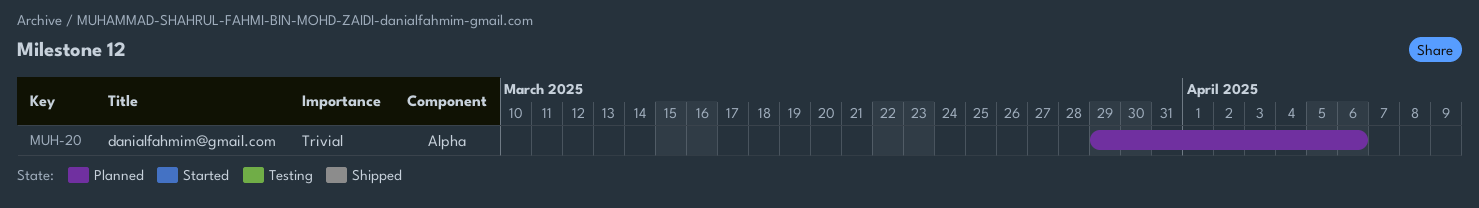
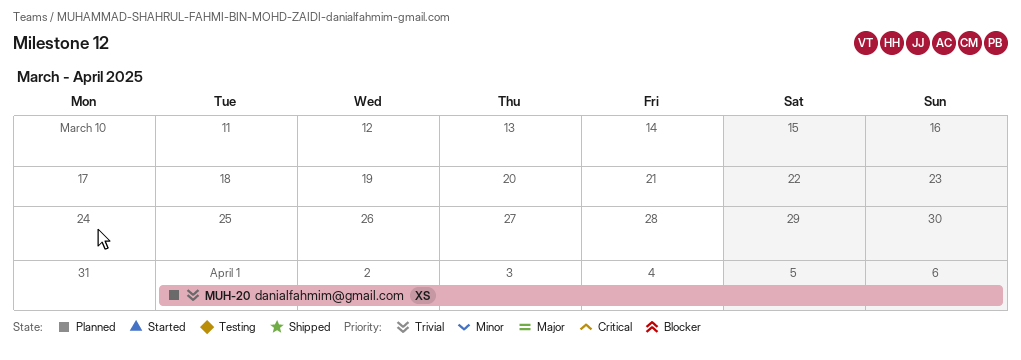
MUH-20, start: Mar 29 -> Apr 1

